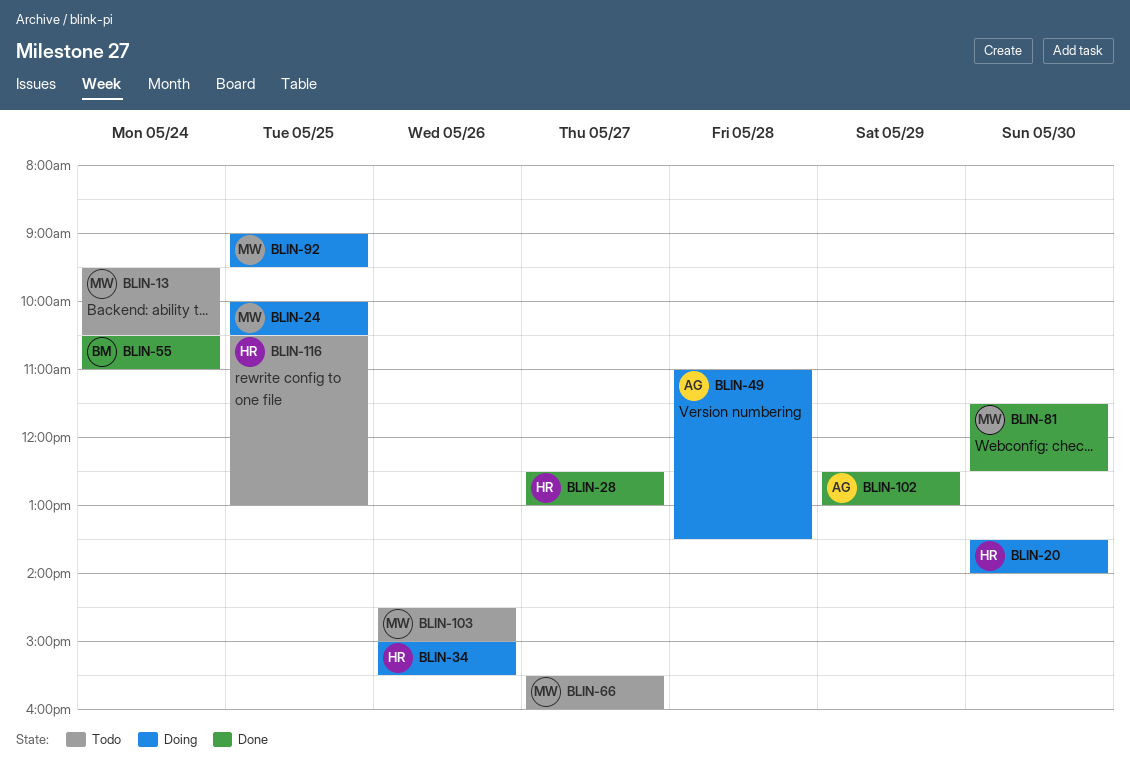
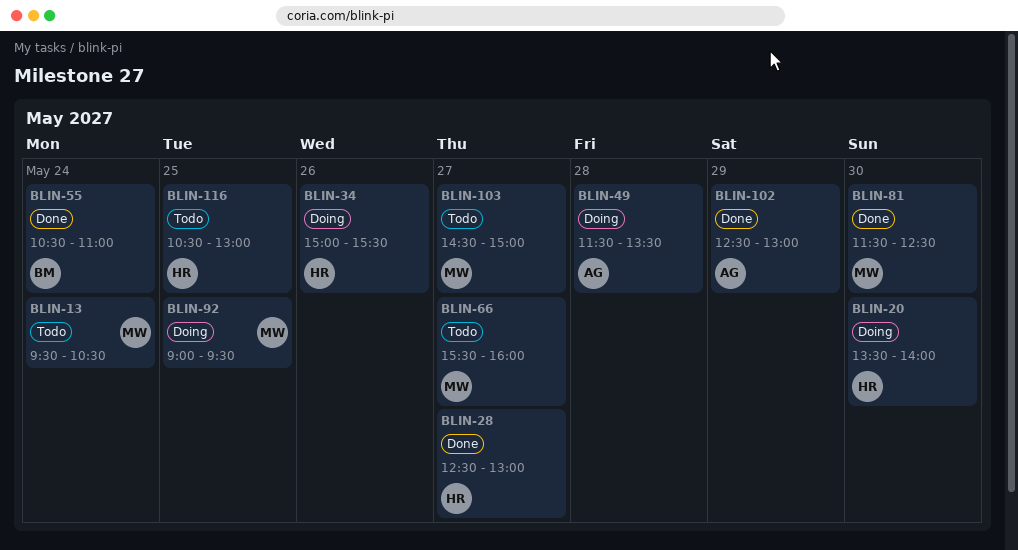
BLIN-24: present -> none
BLIN-49, begins: 11:00 -> 11:30
BLIN-103, day: May 26 -> May 27

